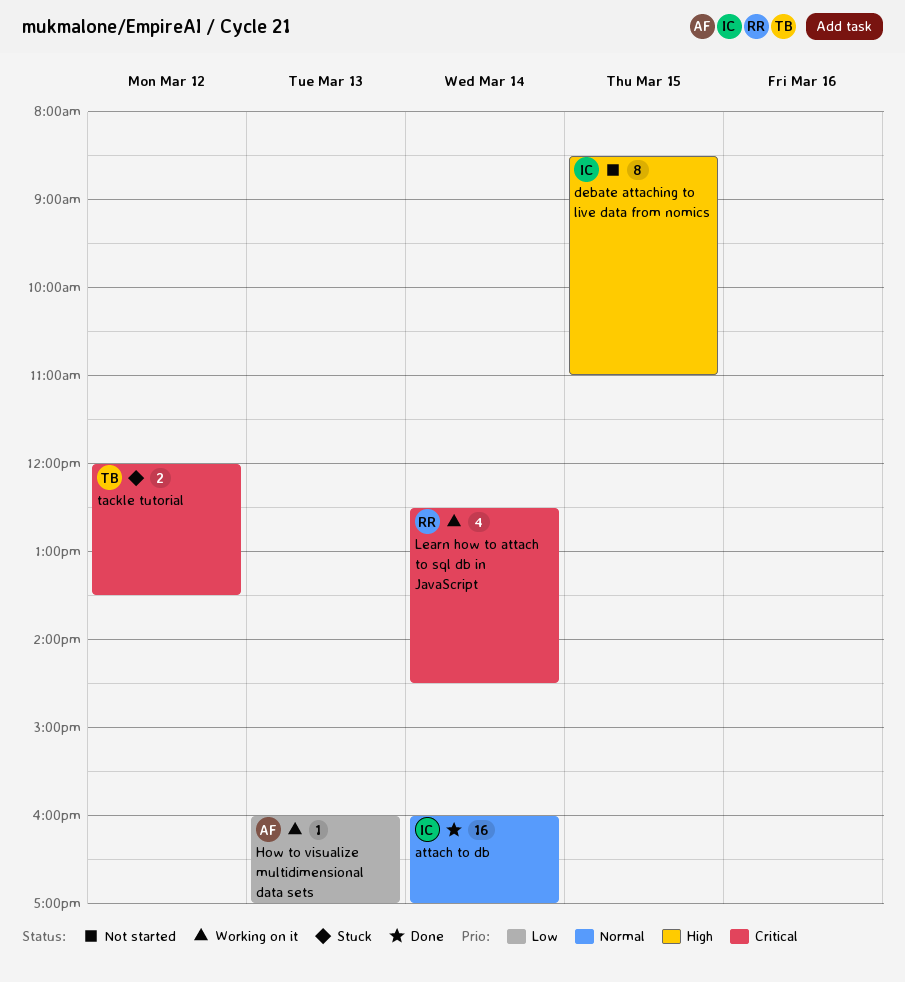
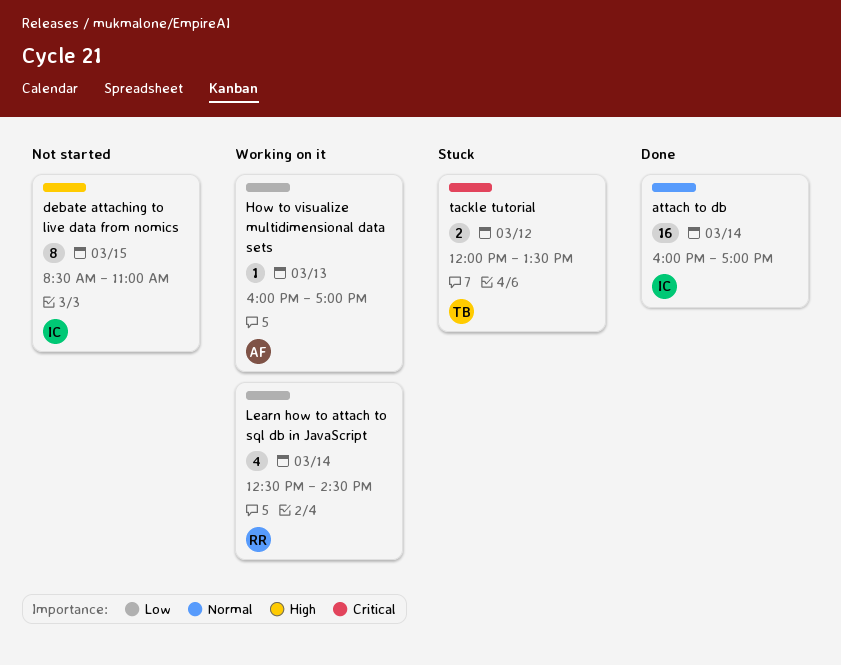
Learn how to attach to sql db in JavaScript, priority: Critical -> Low

